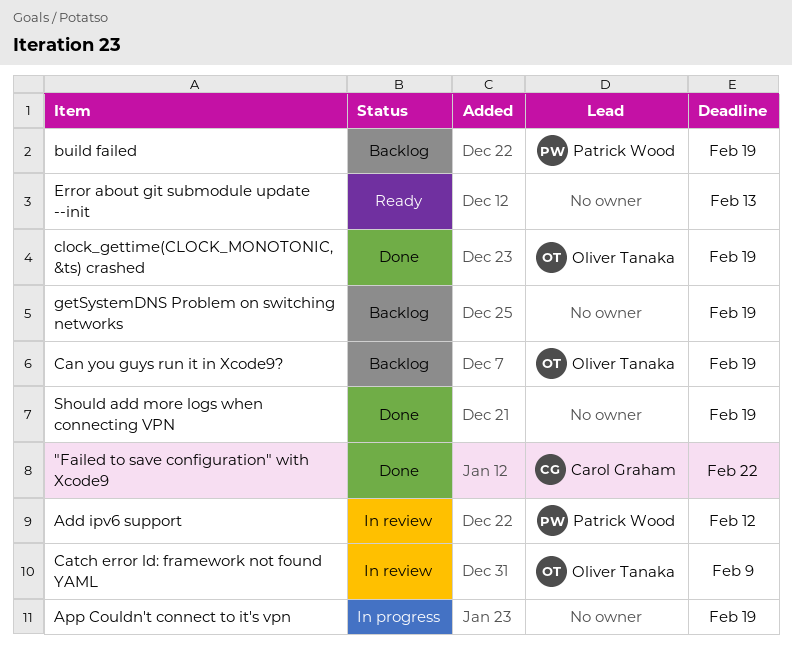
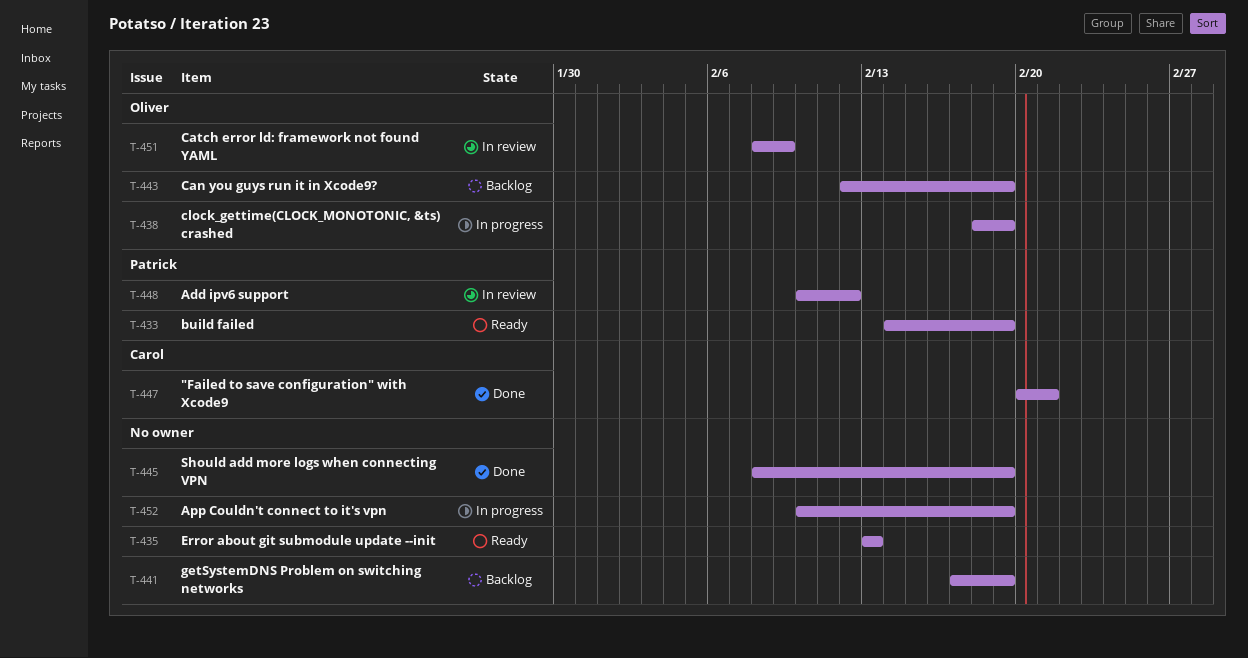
"Failed to save configuration" with Xcode9, due: Feb 22 -> Feb 21
build failed, status: Backlog -> Ready
clock_gettime(CLOCK_MONOTONIC, &ts) crashed, status: Done -> In progress

